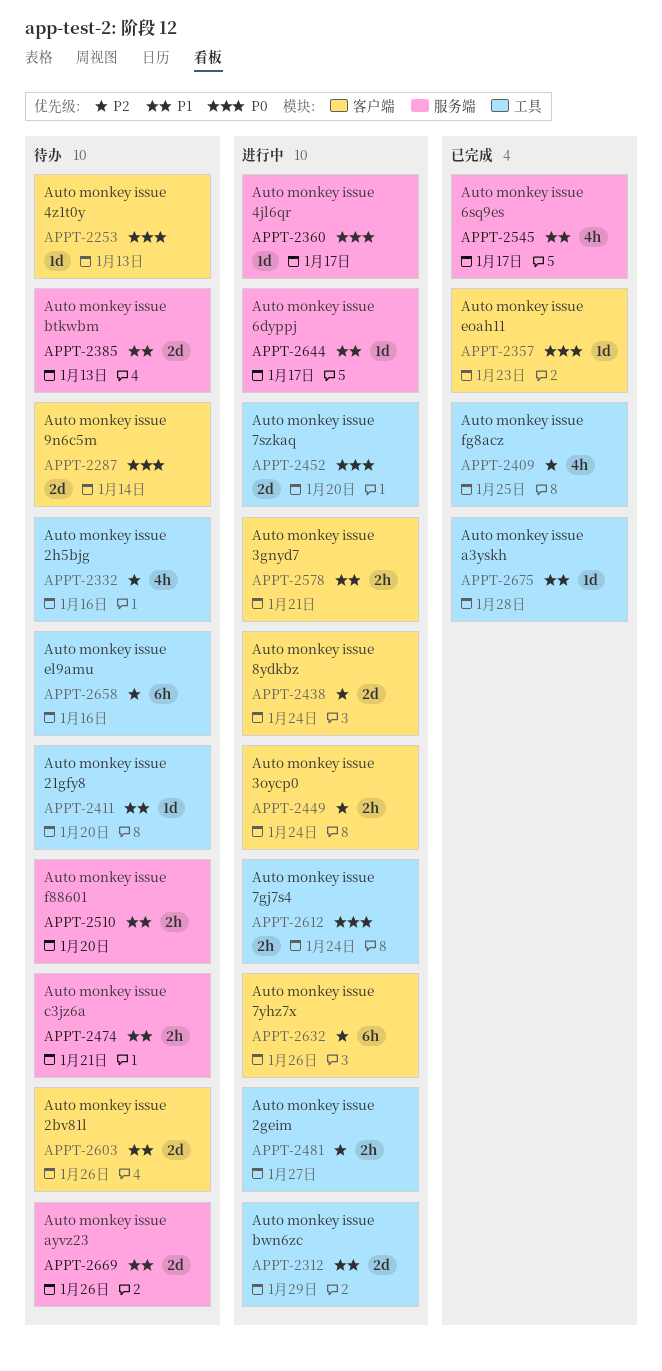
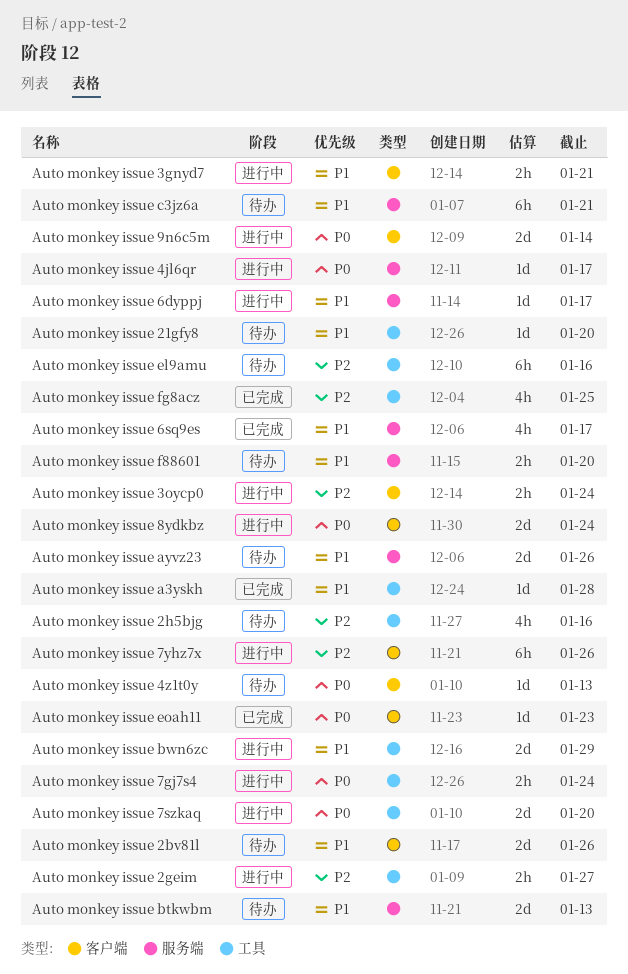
Auto monkey issue 8ydkbz, priority: P2 -> P0
Auto monkey issue 9n6c5m, status: 待办 -> 进行中
Auto monkey issue c3jz6a, estimate: 2h -> 6h

